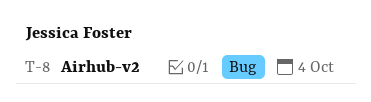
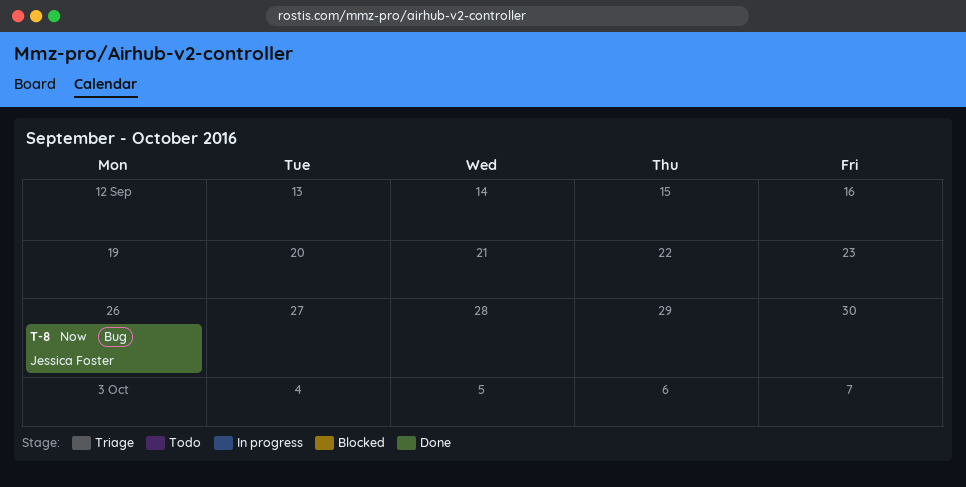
T-8, due: Oct 4 -> Sep 26

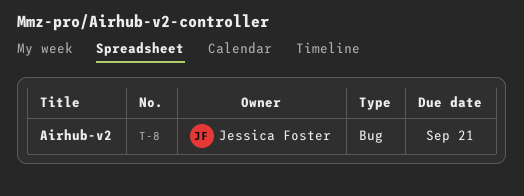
T-8, due: Sep 26 -> Sep 21

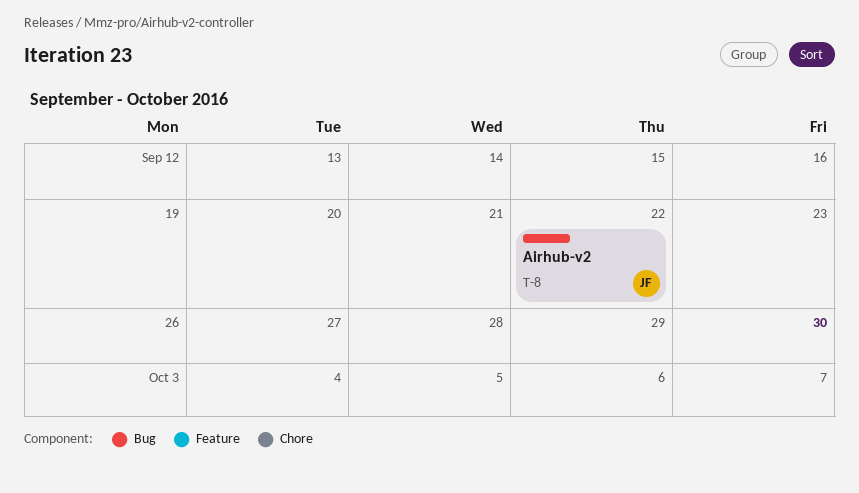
T-8, due: Sep 21 -> Sep 22

